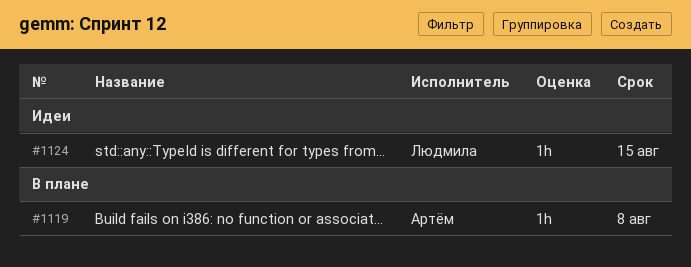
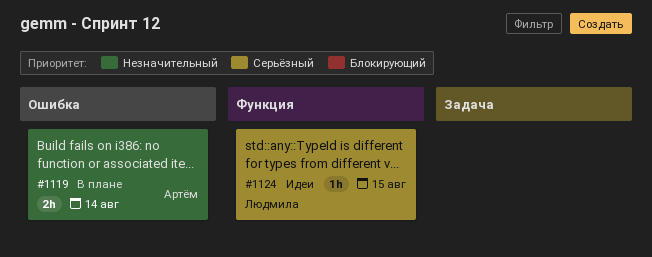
#1119, estimate: 1h -> 2h
#1119, due: Aug 8 -> Aug 14

